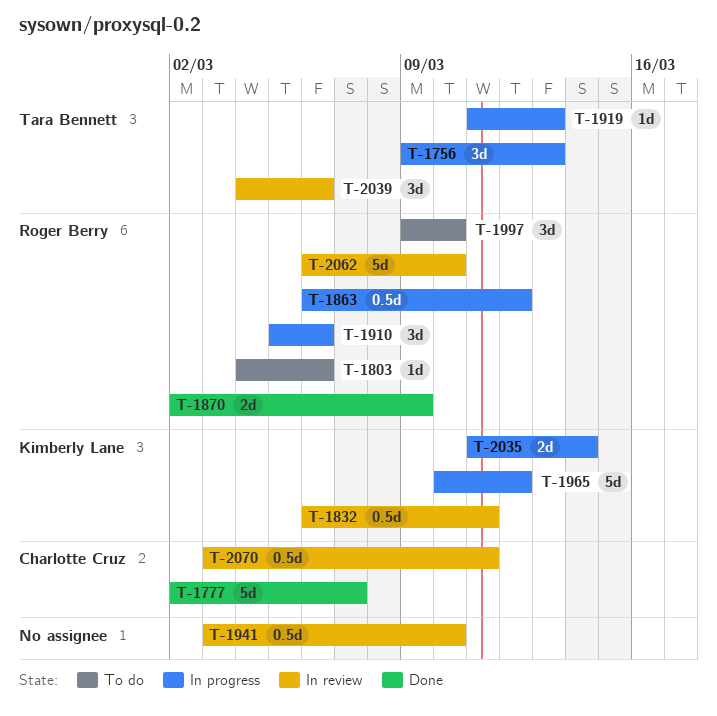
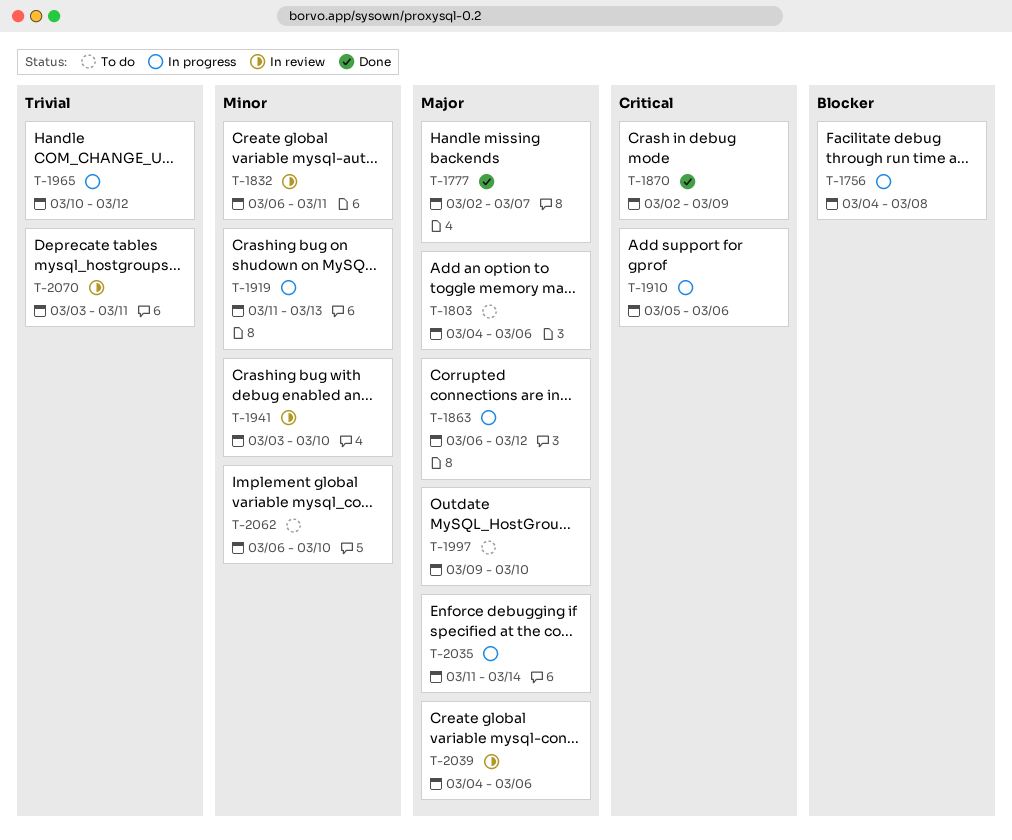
T-1756, start: Mar 9 -> Mar 4
T-1756, due: Mar 13 -> Mar 8
T-2062, status: In review -> To do

